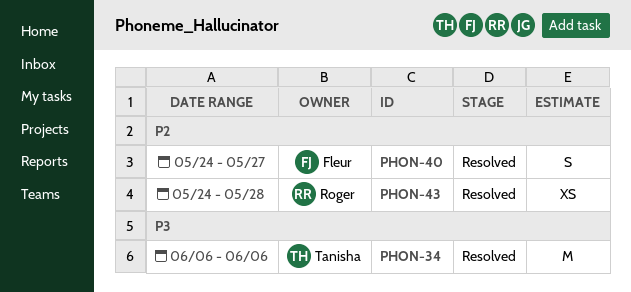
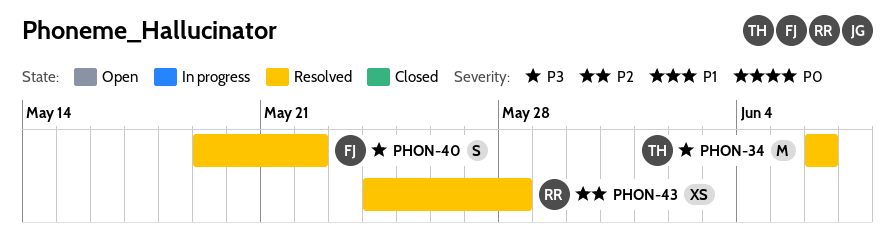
PHON-40, priority: P2 -> P3
PHON-40, start: May 24 -> May 19
PHON-40, due: May 27 -> May 22

